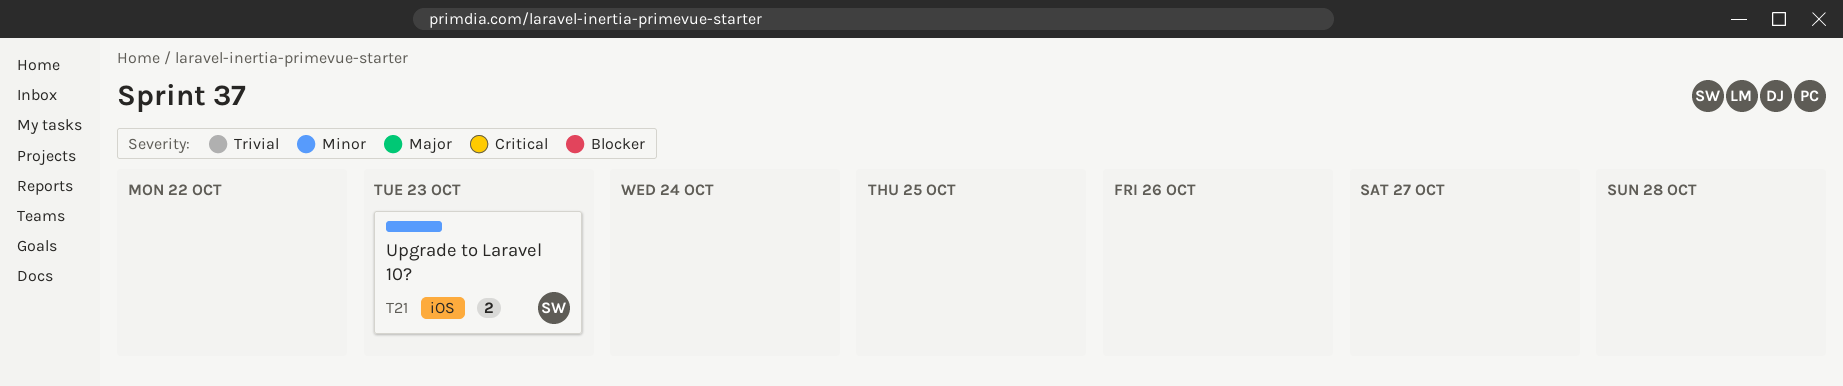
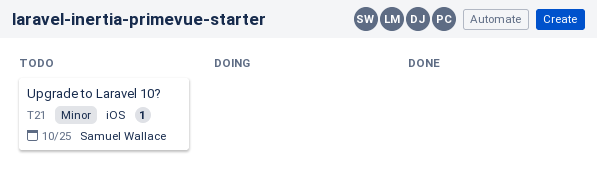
T21, estimate: 2 -> 1
T21, due: Oct 23 -> Oct 25

